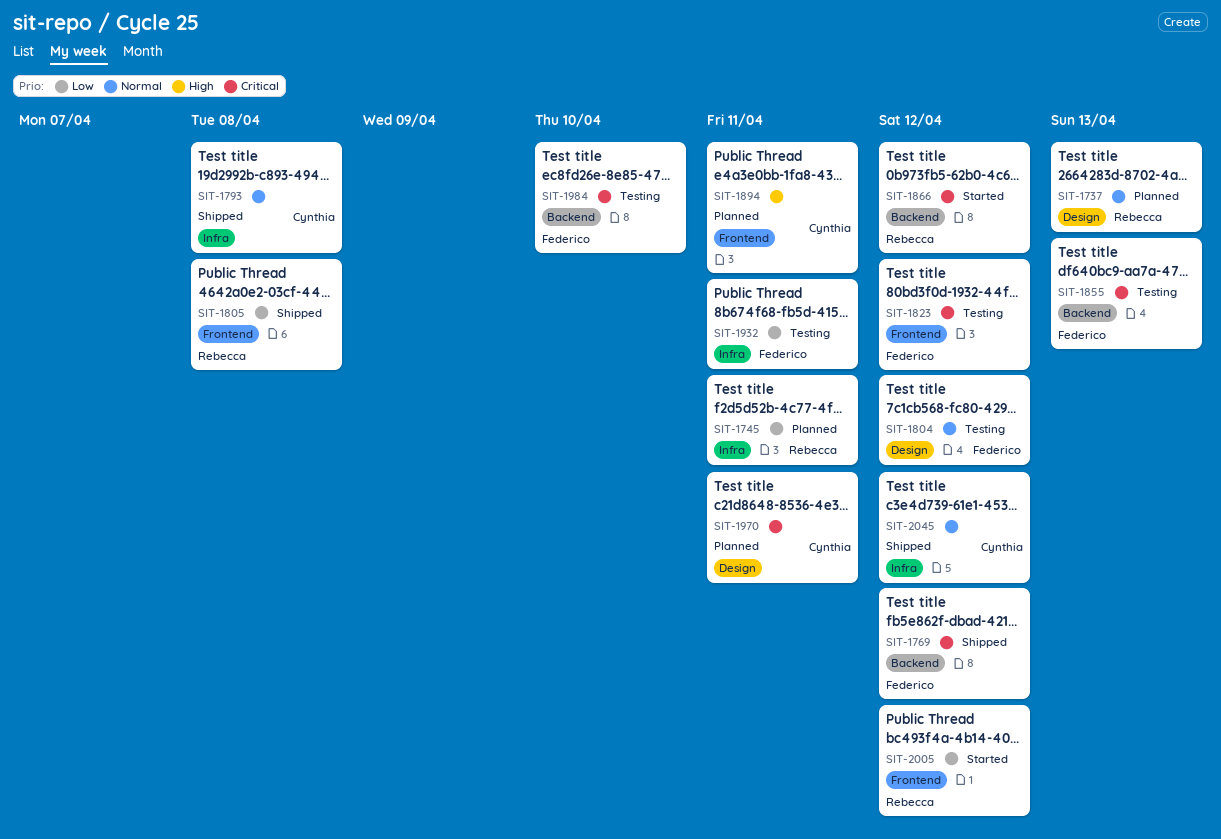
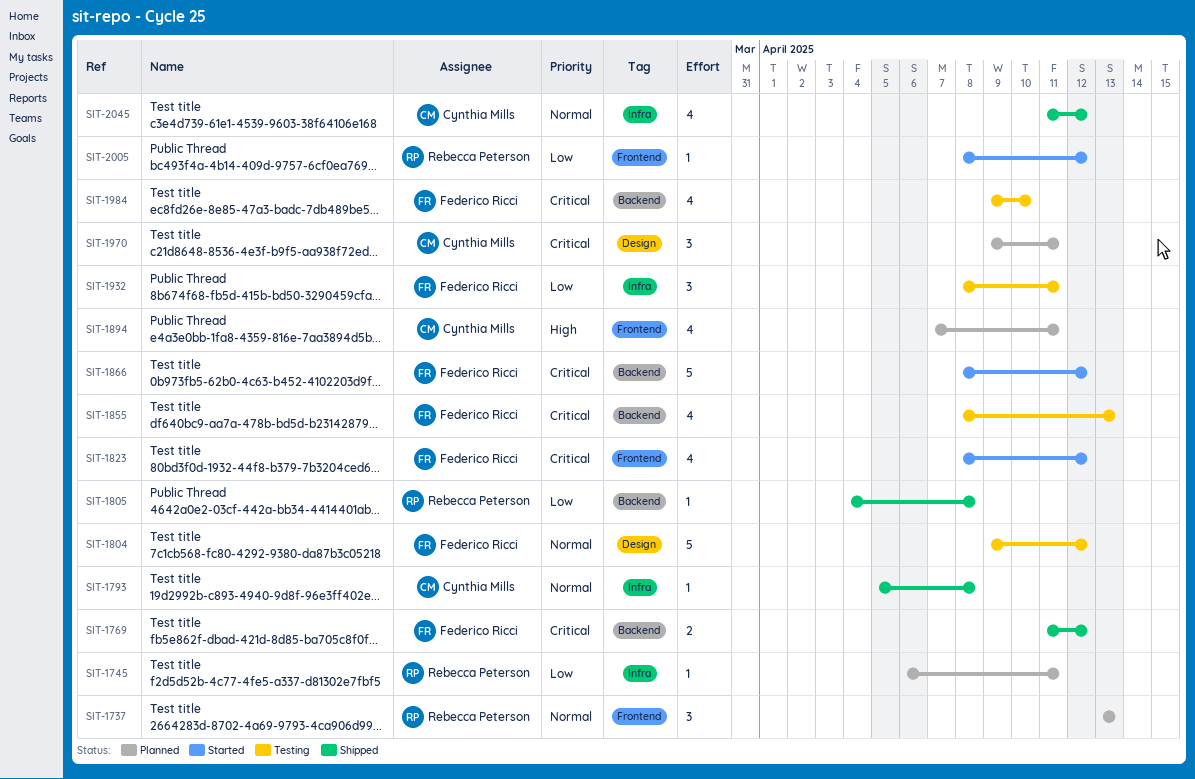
SIT-1737, label: Design -> Frontend
SIT-1805, label: Frontend -> Backend
SIT-1823, status: Testing -> Started
SIT-1866, owner: Rebecca Peterson -> Federico Ricci

